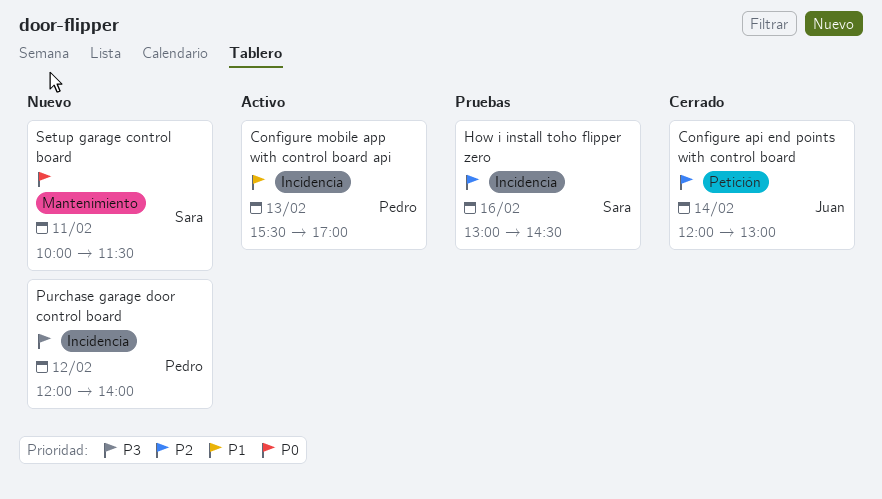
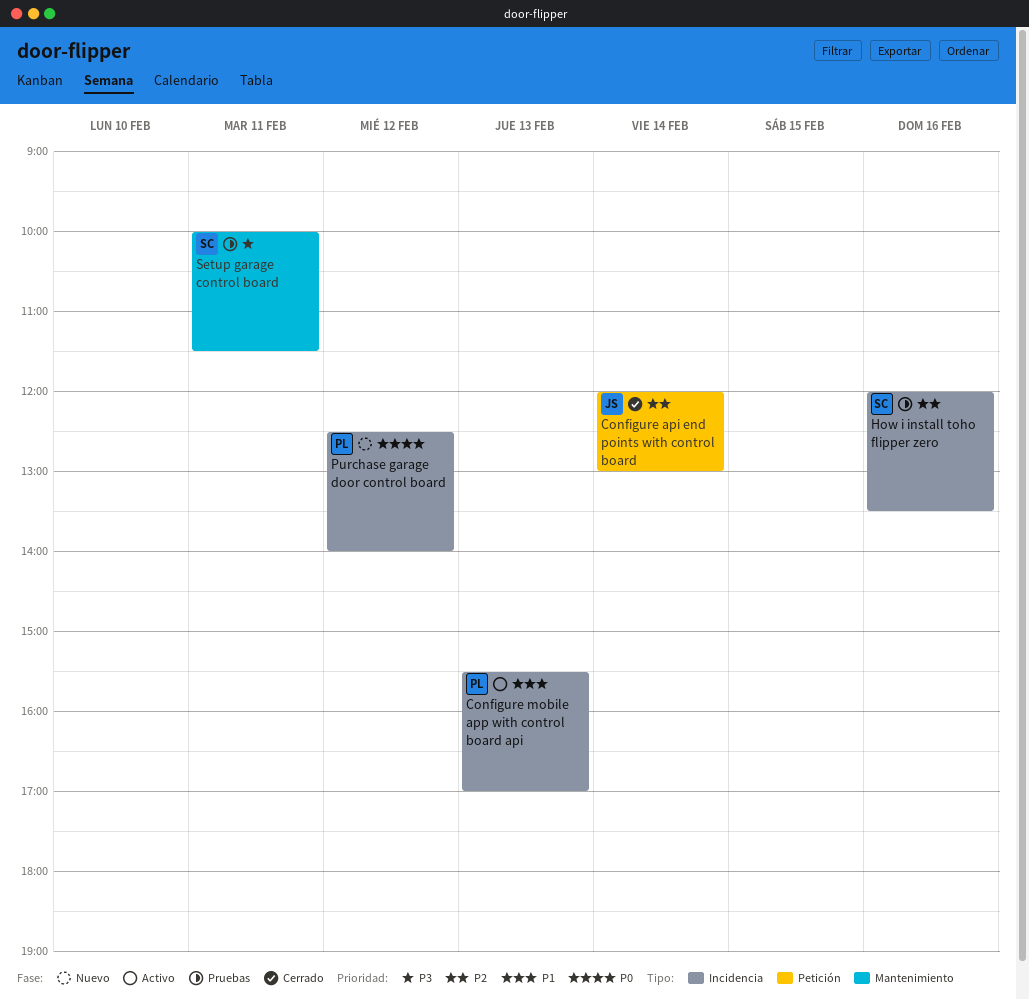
How i install toho flipper zero, begins: 13:00 -> 12:00
How i install toho flipper zero, ends: 14:30 -> 13:30
Purchase garage door control board, priority: P3 -> P0
Purchase garage door control board, begins: 12:00 -> 12:30
Setup garage control board, status: Nuevo -> Pruebas
Setup garage control board, priority: P0 -> P3

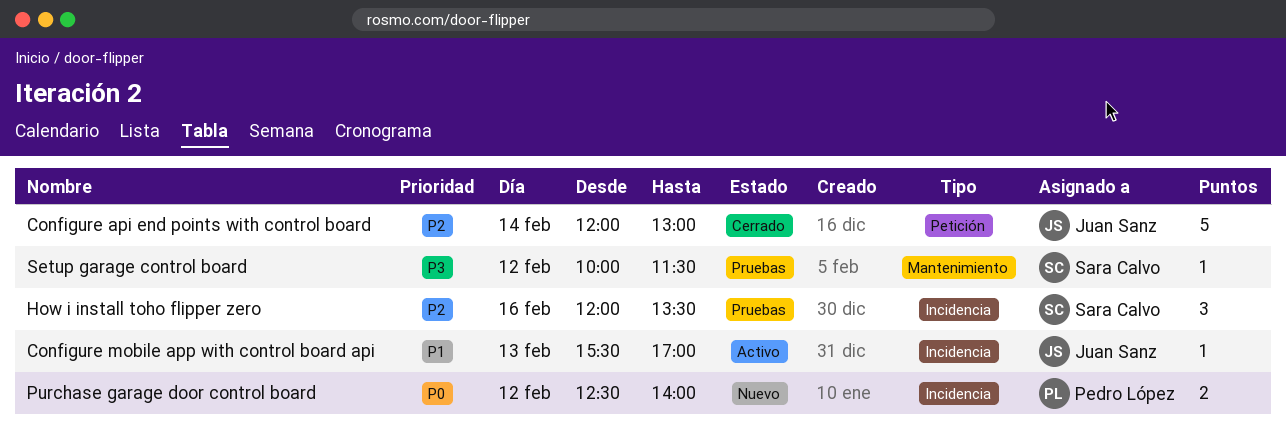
Configure mobile app with control board api, owner: Pedro López -> Juan Sanz
Setup garage control board, day: Feb 11 -> Feb 12

